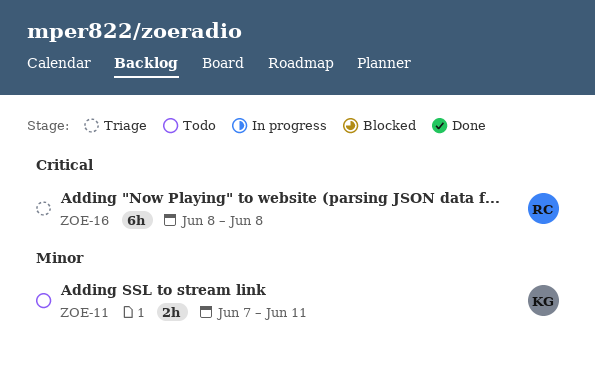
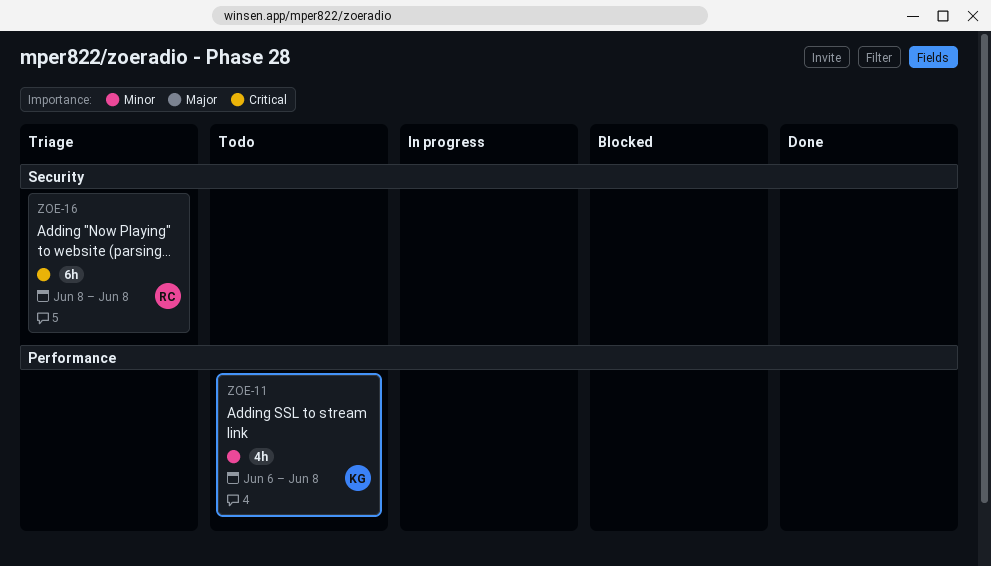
ZOE-11, estimate: 2h -> 4h
ZOE-11, start: Jun 7 -> Jun 6
ZOE-11, due: Jun 11 -> Jun 8

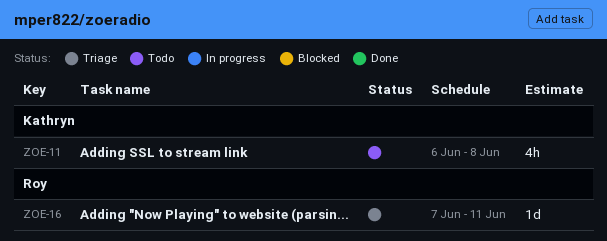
ZOE-16, estimate: 6h -> 1d
ZOE-16, start: Jun 8 -> Jun 7
ZOE-16, due: Jun 8 -> Jun 11

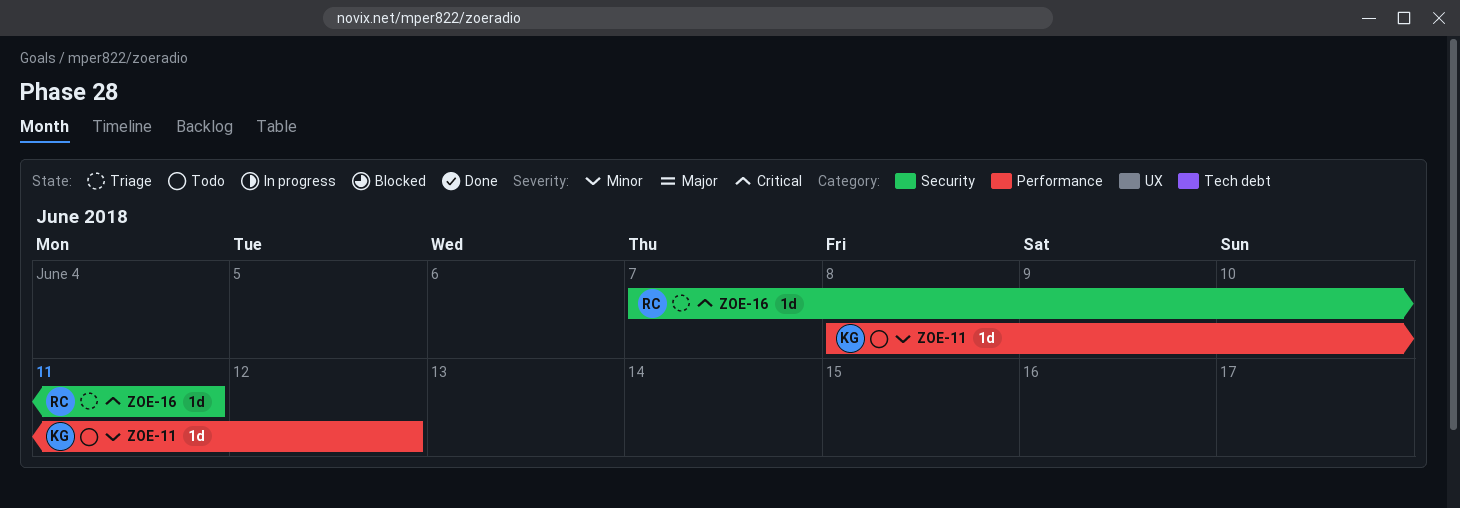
ZOE-11, estimate: 4h -> 1d
ZOE-11, start: Jun 6 -> Jun 8
ZOE-11, due: Jun 8 -> Jun 12

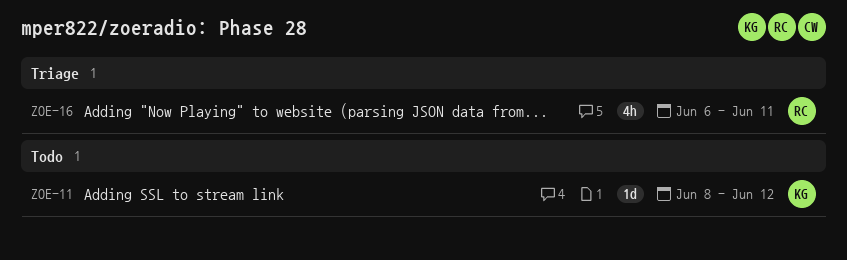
ZOE-16, estimate: 1d -> 4h
ZOE-16, start: Jun 7 -> Jun 6

